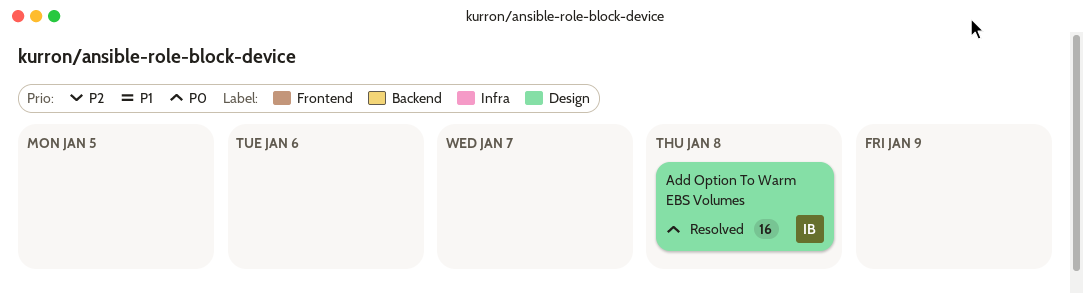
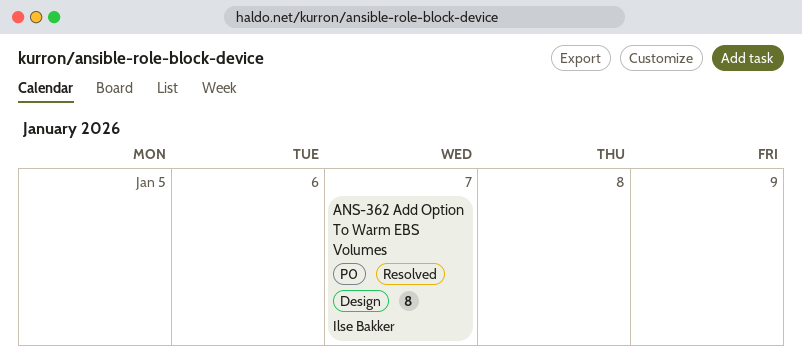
Add Option To Warm EBS Volumes, estimate: 16 -> 8
Add Option To Warm EBS Volumes, due: Jan 8 -> Jan 7

